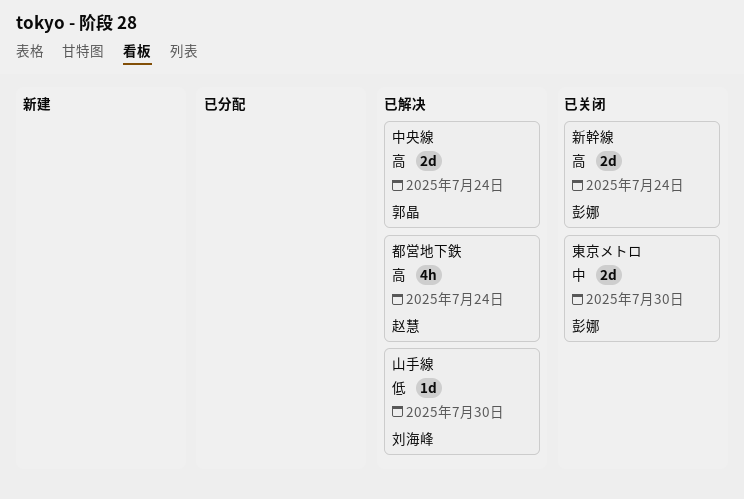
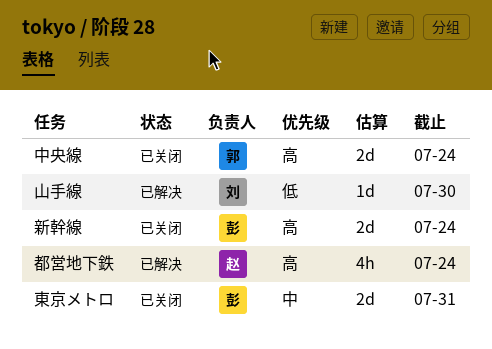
中央線, status: 已解决 -> 已关闭
東京メトロ, due: Jul 30 -> Jul 31

